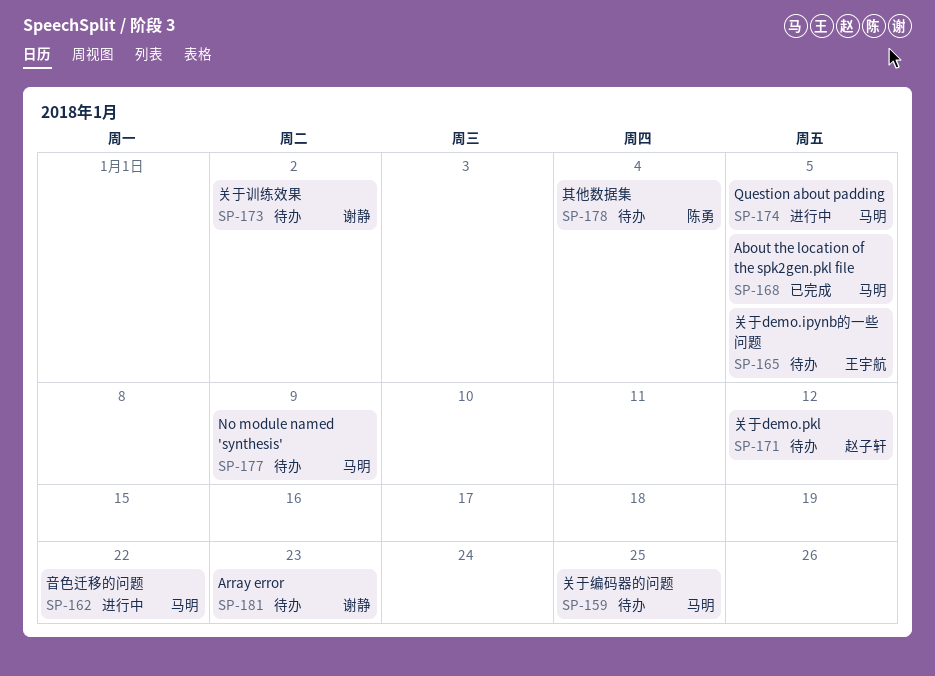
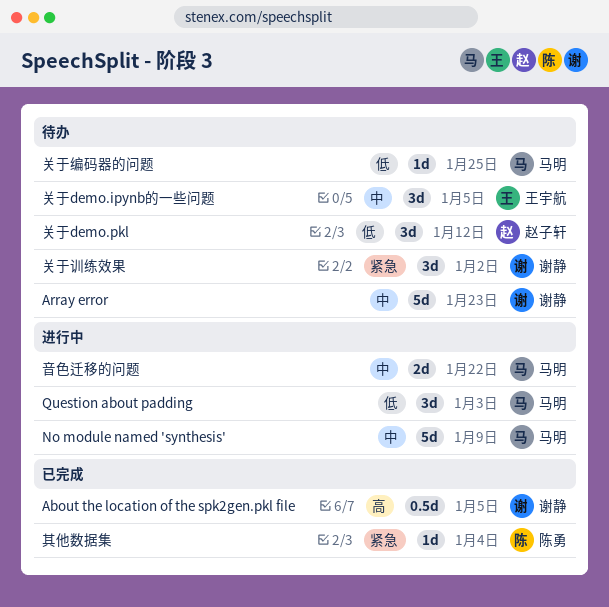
About the location of the spk2gen.pkl file, owner: 马明 -> 谢静
No module named 'synthesis', status: 待办 -> 进行中
Question about padding, due: Jan 5 -> Jan 3
其他数据集, status: 待办 -> 已完成

